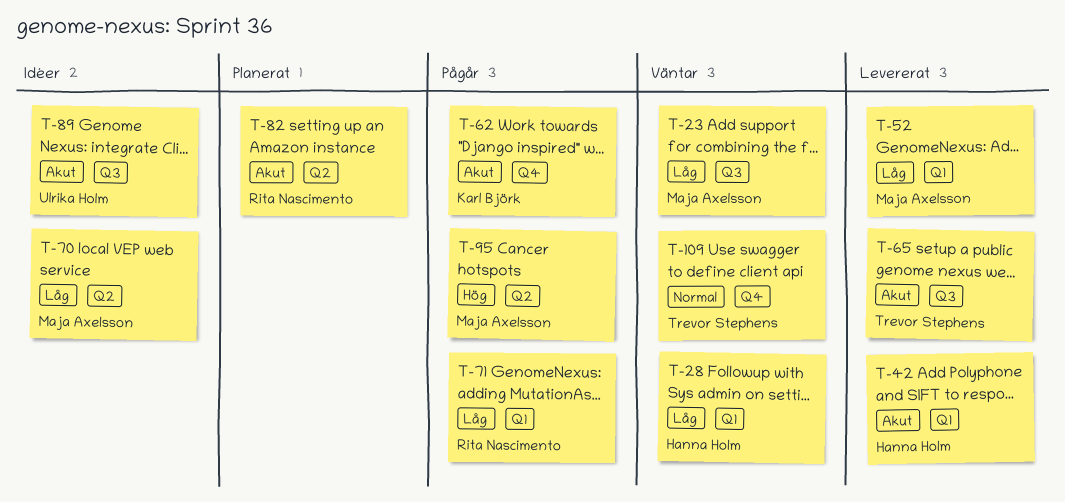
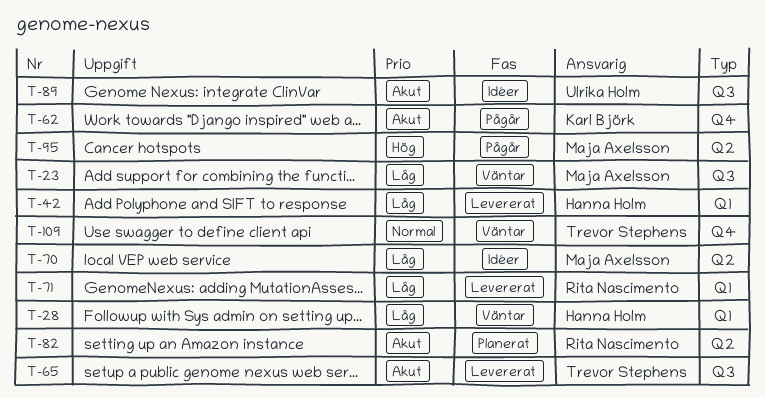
T-42, priority: Akut -> Låg
T-52: present -> none
T-71, status: Pågår -> Levererat

